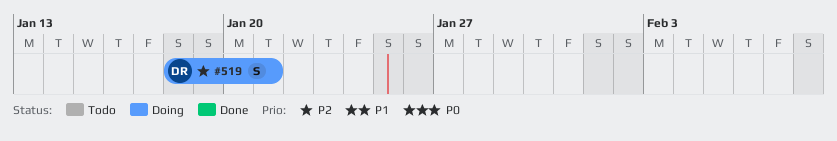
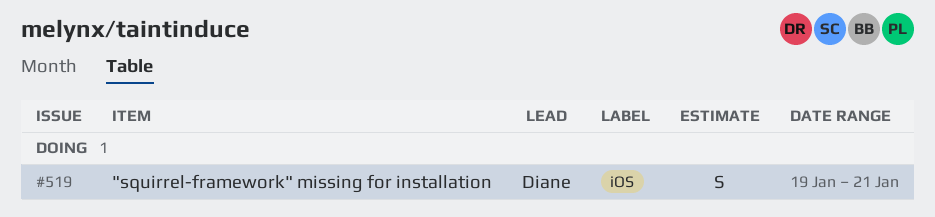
#519, start: Jan 18 -> Jan 19

